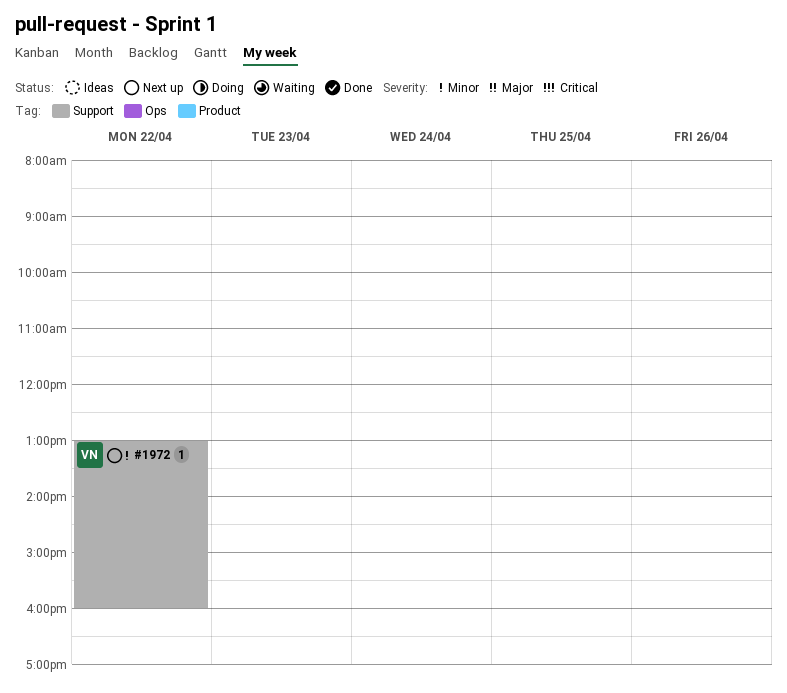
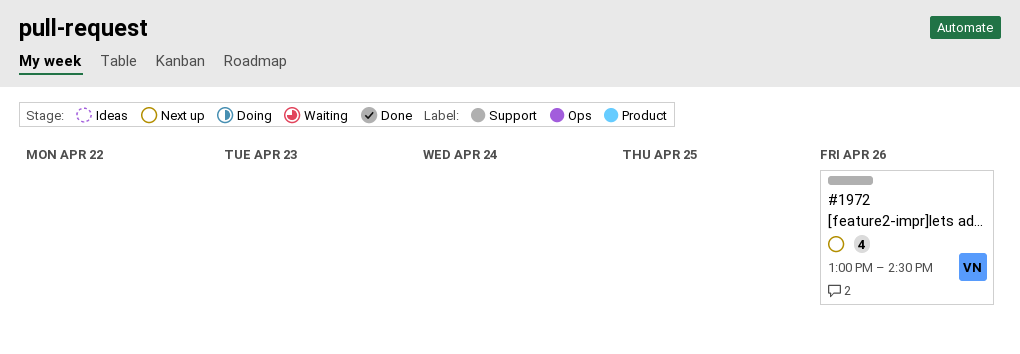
#1972, estimate: 1 -> 4
#1972, day: Apr 22 -> Apr 26
#1972, ends: 16:00 -> 14:30

